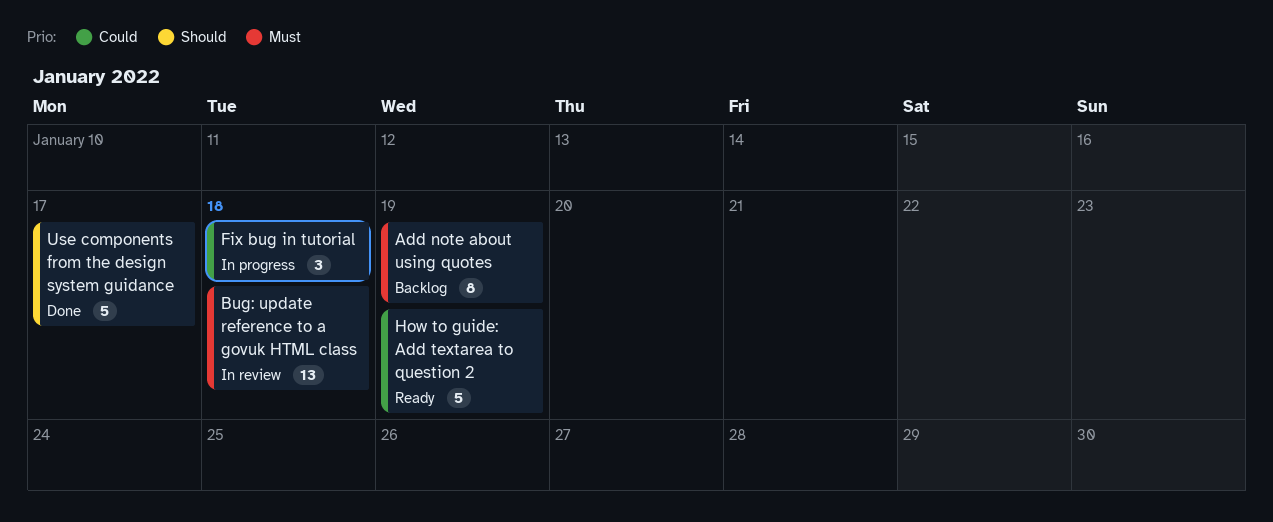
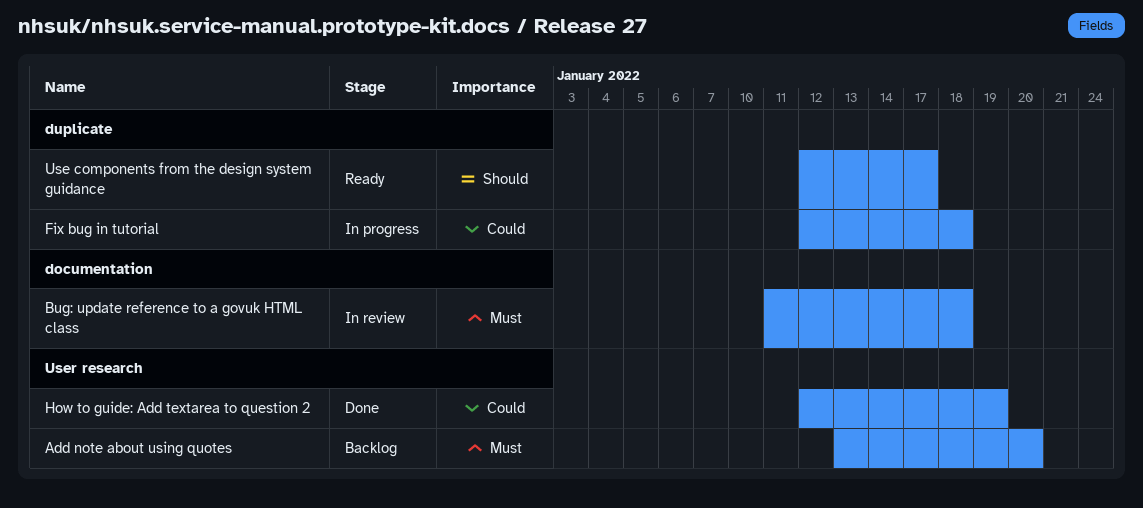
Add note about using quotes, due: Jan 19 -> Jan 20
How to guide: Add textarea to question 2, status: Ready -> Done
Use components from the design system guidance, status: Done -> Ready

